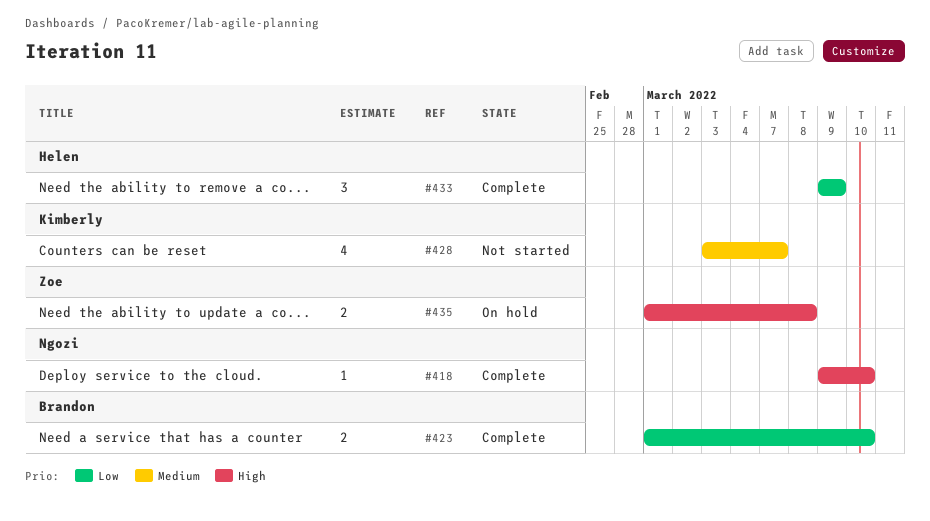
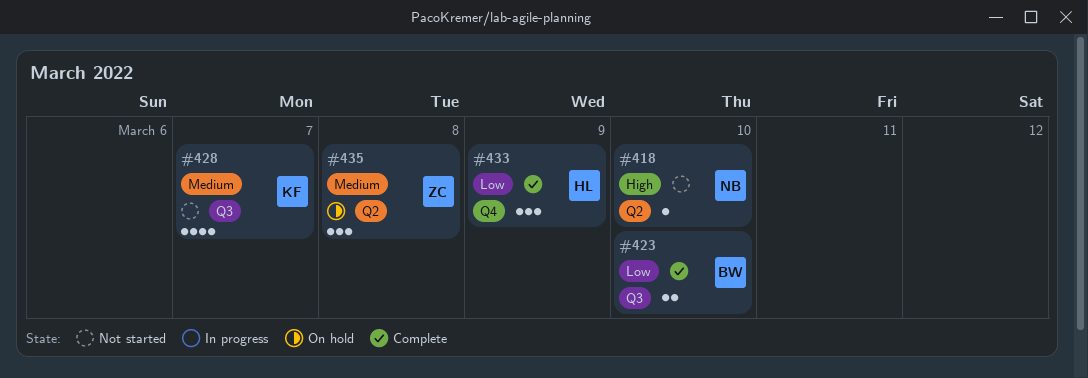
#418, status: Complete -> Not started
#435, priority: High -> Medium
#435, estimate: 2 -> 3

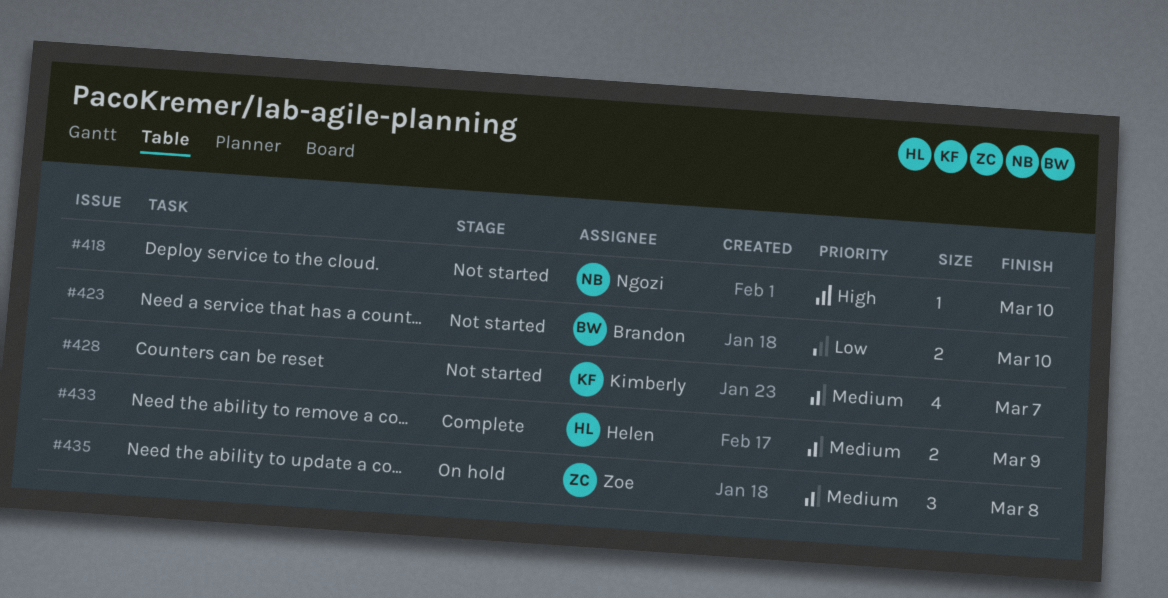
#423, status: Complete -> Not started
#433, priority: Low -> Medium
#433, estimate: 3 -> 2

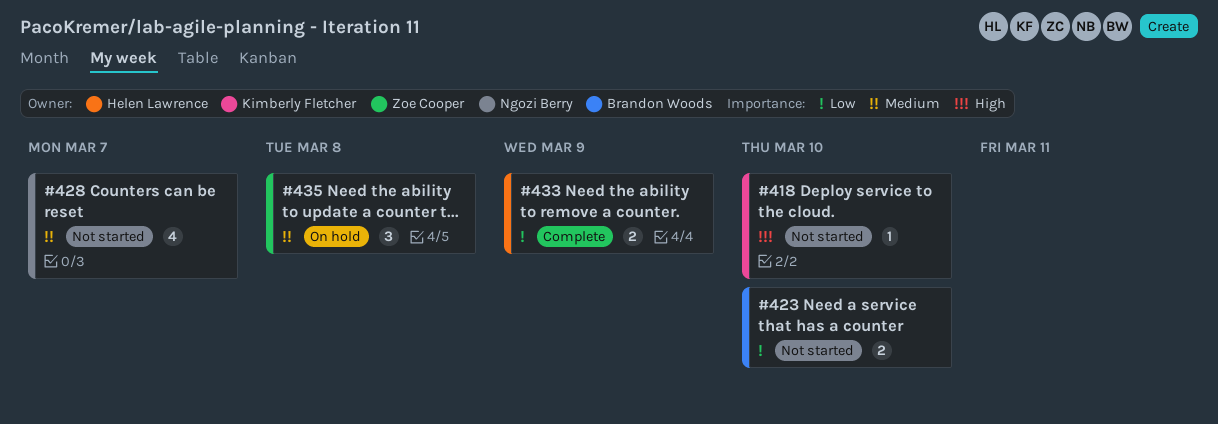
#418, owner: Ngozi Berry -> Kimberly Fletcher
#428, owner: Kimberly Fletcher -> Ngozi Berry
#433, priority: Medium -> Low

